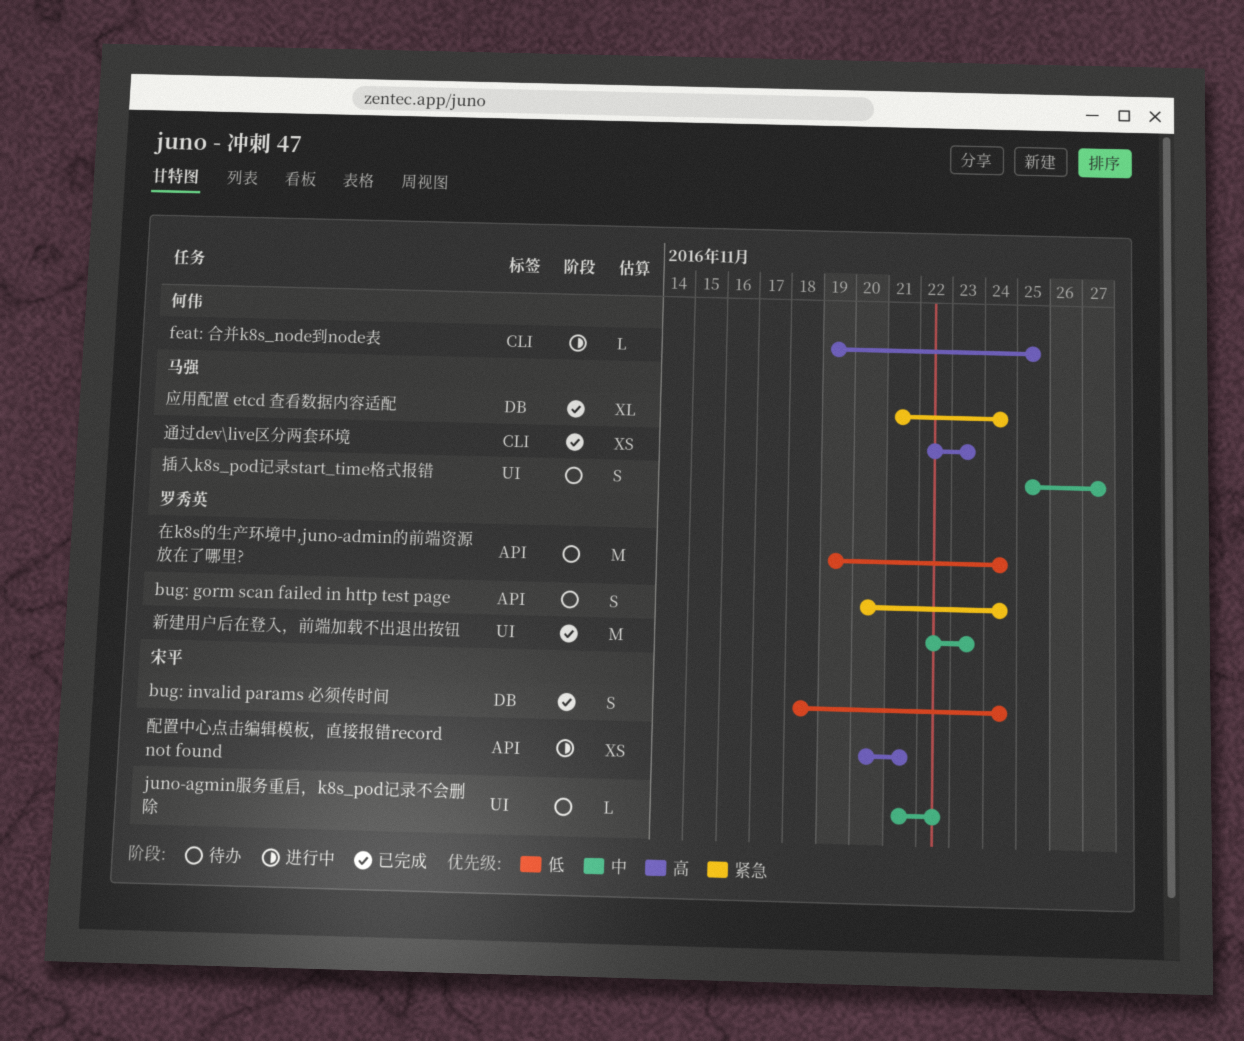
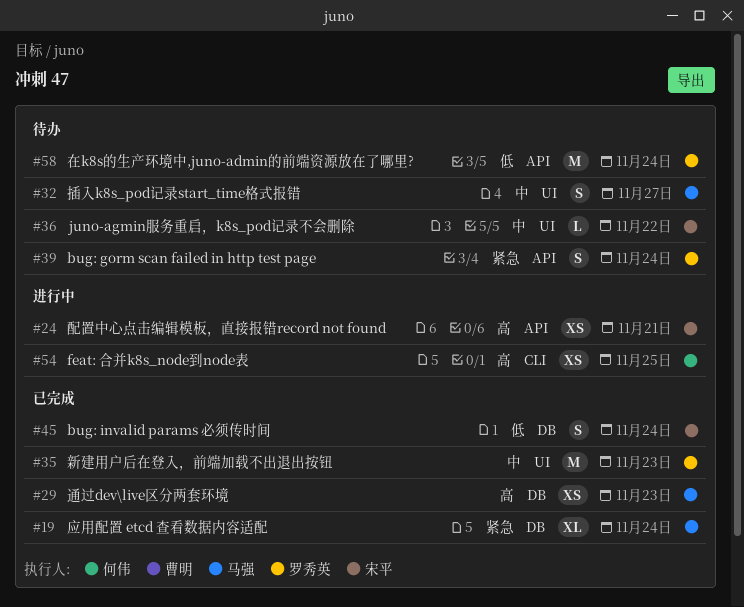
feat: 合并k8s_node到node表, estimate: L -> XS
通过dev\live区分两套环境, label: CLI -> DB

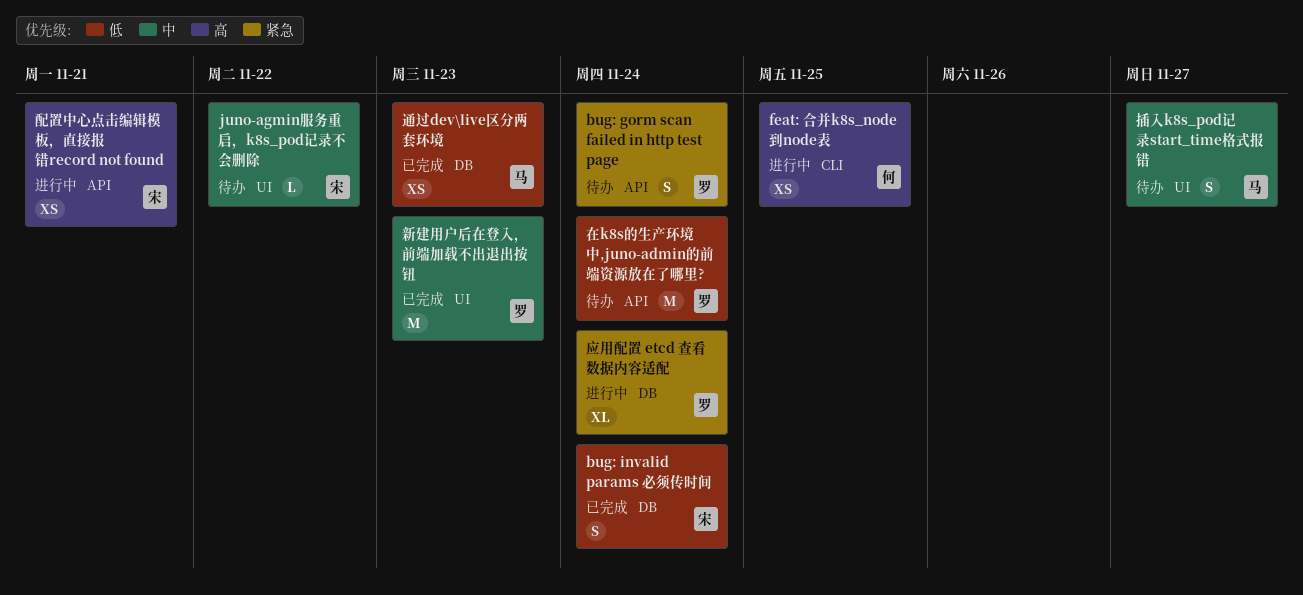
应用配置 etcd 查看数据内容适配, status: 已完成 -> 进行中
应用配置 etcd 查看数据内容适配, owner: 马强 -> 罗秀英
通过dev\live区分两套环境, priority: 高 -> 低

